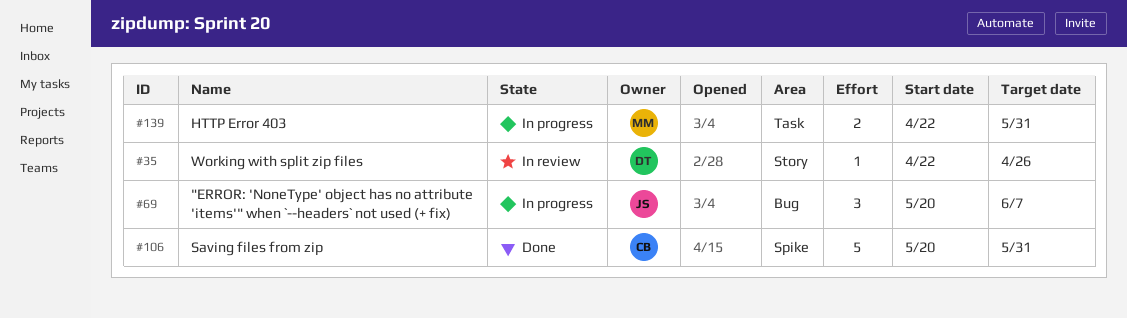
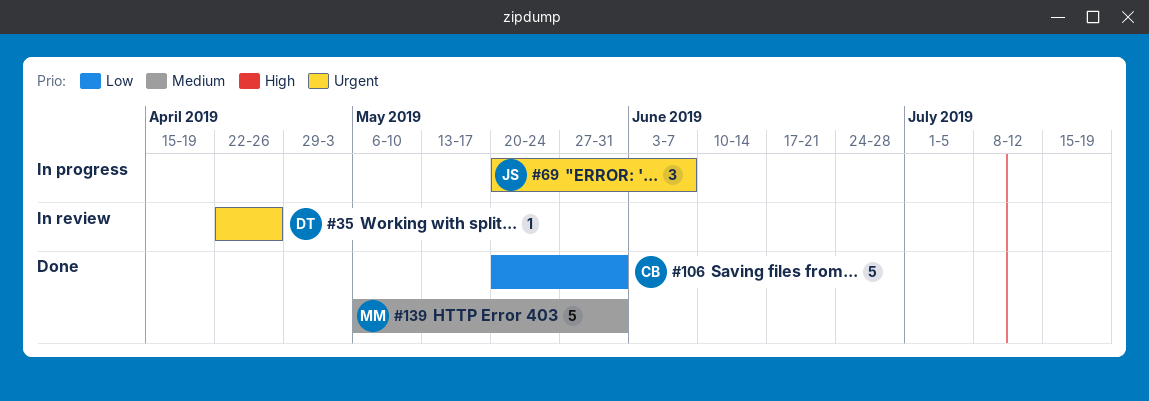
#139, status: In progress -> Done
#139, estimate: 2 -> 5
#139, start: Apr 22 -> May 6

